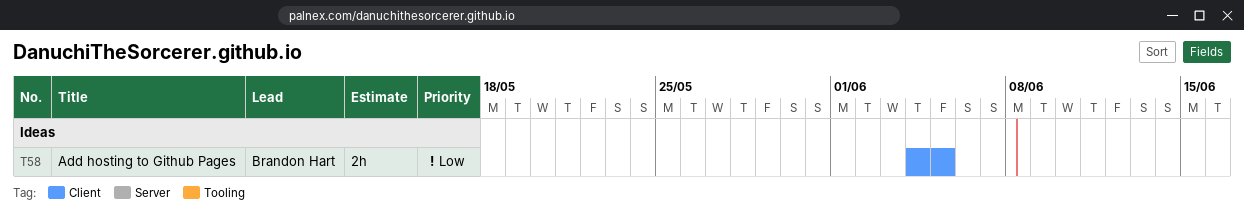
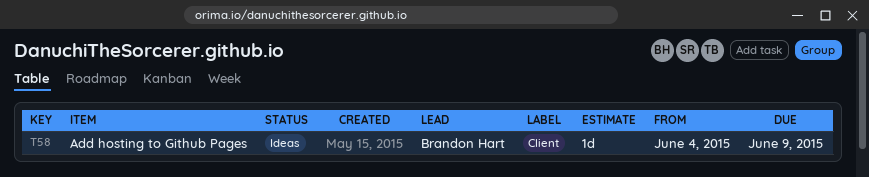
T58, estimate: 2h -> 1d
T58, due: Jun 5 -> Jun 9

